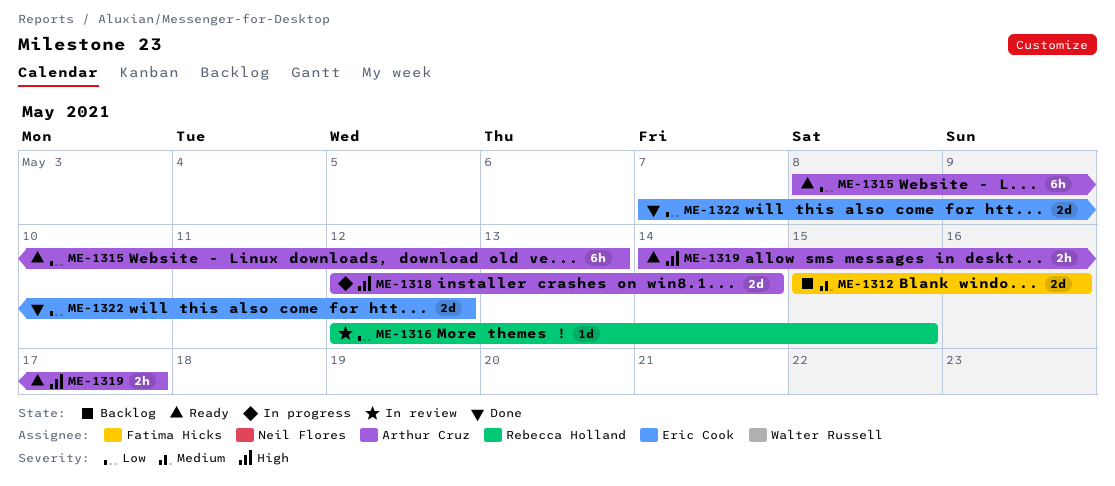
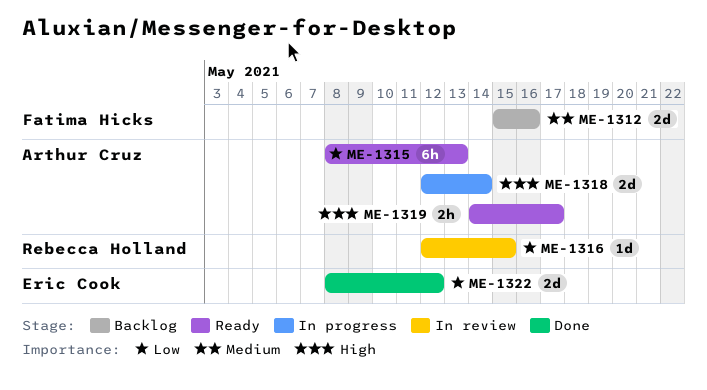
ME-1322, start: May 7 -> May 8

